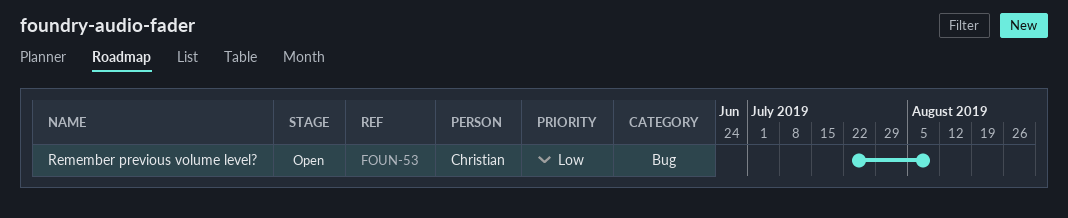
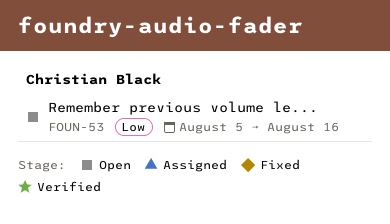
FOUN-53, start: Jul 22 -> Aug 5
FOUN-53, due: Aug 9 -> Aug 16

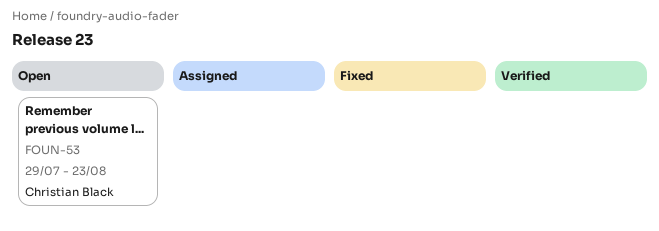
FOUN-53, start: Aug 5 -> Jul 29
FOUN-53, due: Aug 16 -> Aug 23

